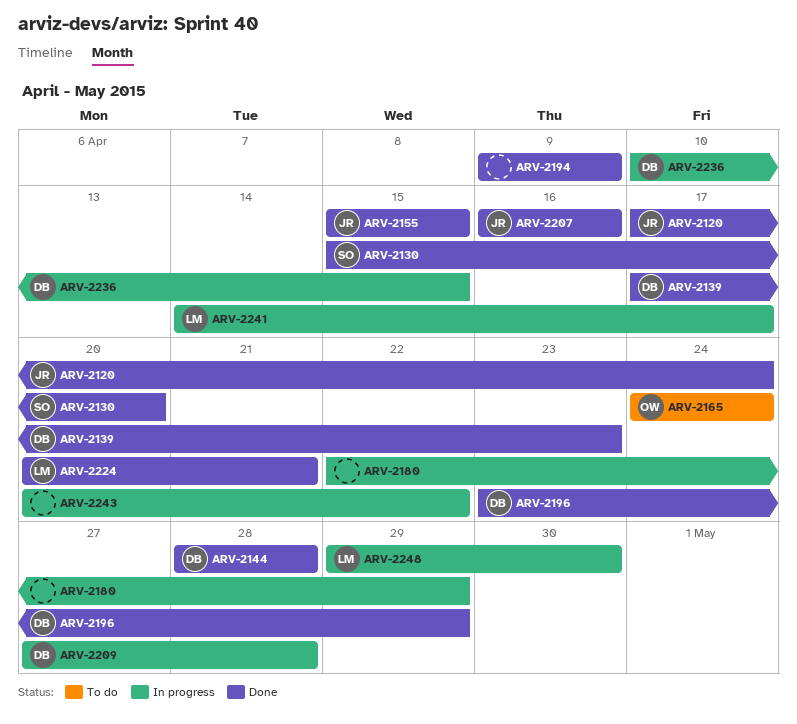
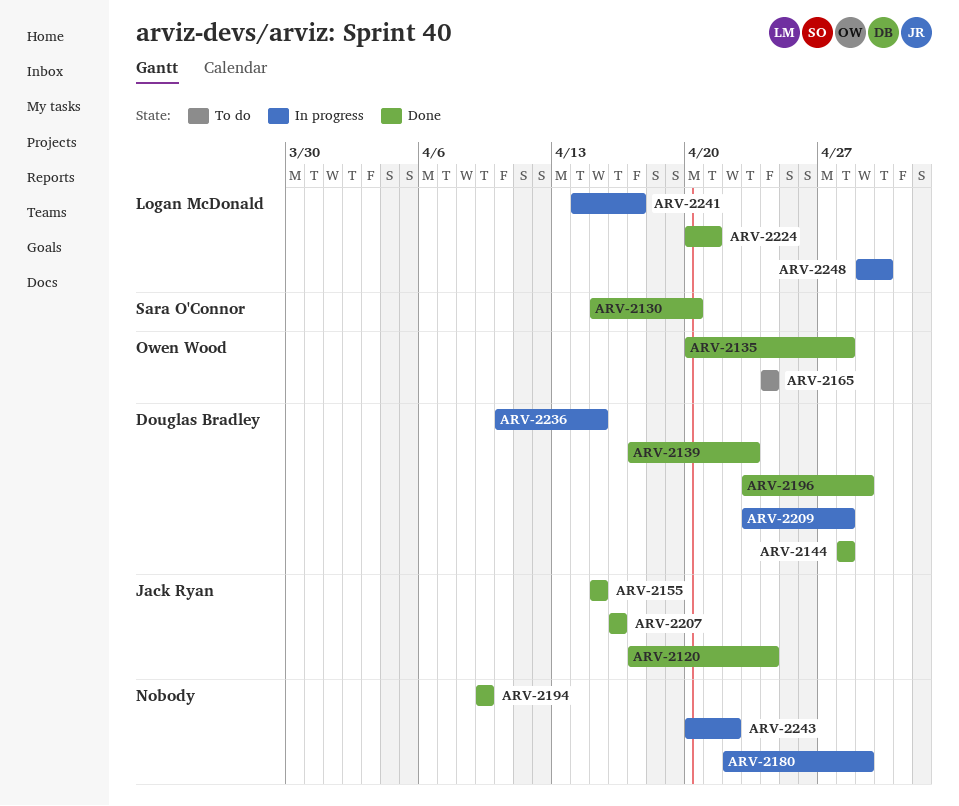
ARV-2135: none -> present
ARV-2209, start: Apr 27 -> Apr 23

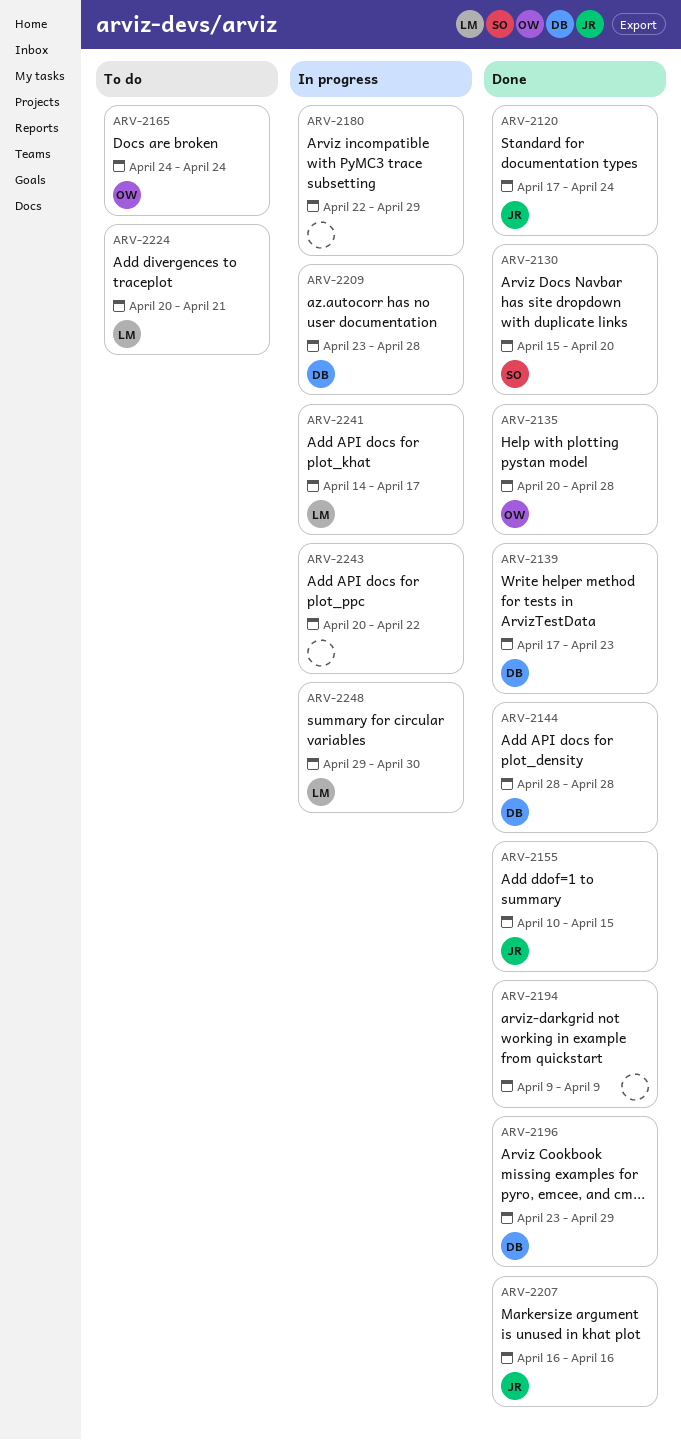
ARV-2155, start: Apr 15 -> Apr 10
ARV-2224, status: Done -> To do
ARV-2236: present -> none

